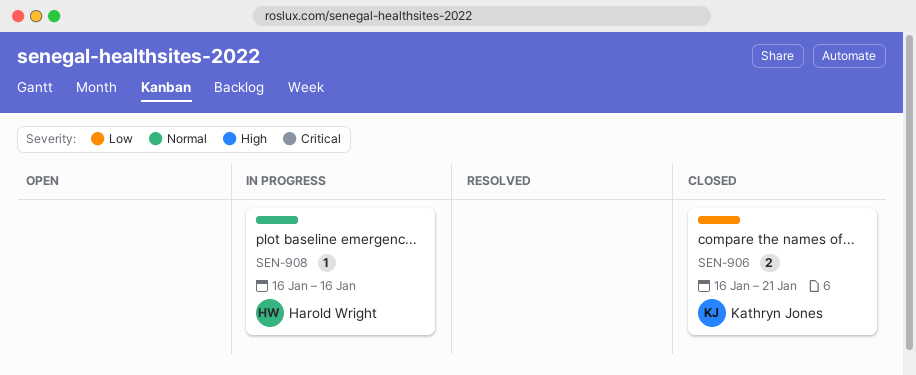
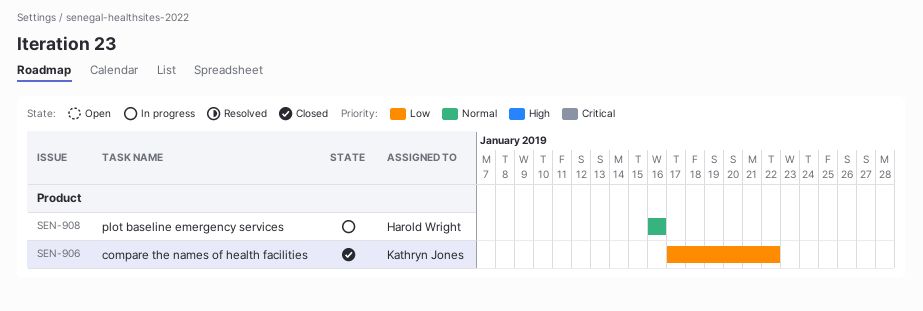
SEN-906, start: Jan 16 -> Jan 17
SEN-906, due: Jan 21 -> Jan 22

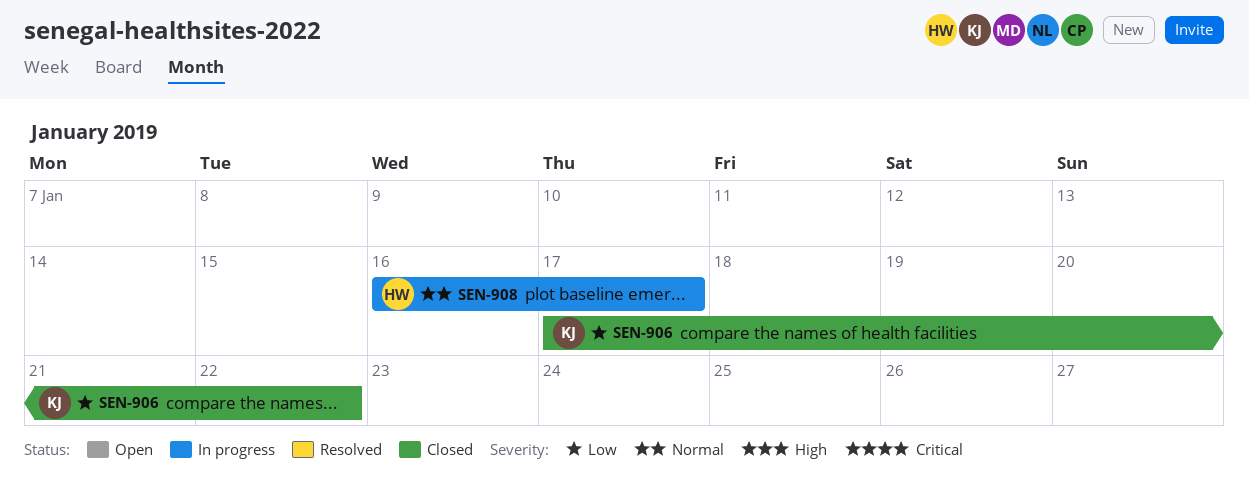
SEN-908, due: Jan 16 -> Jan 17

